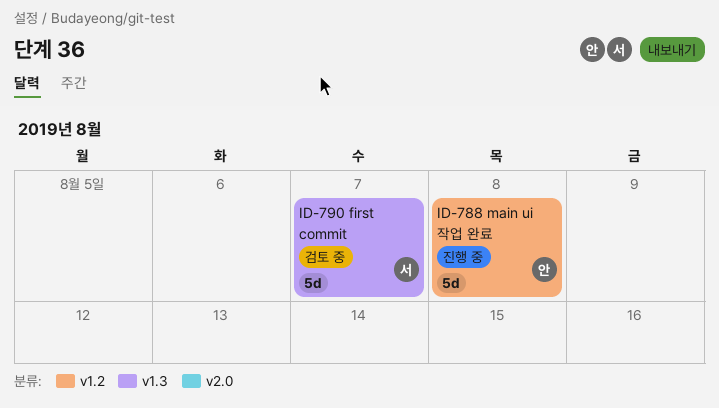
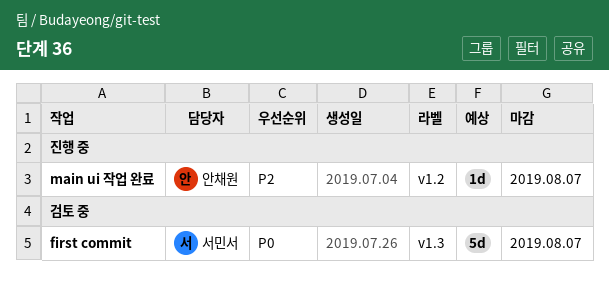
main ui 작업 완료, estimate: 5d -> 1d
main ui 작업 완료, due: Aug 8 -> Aug 7

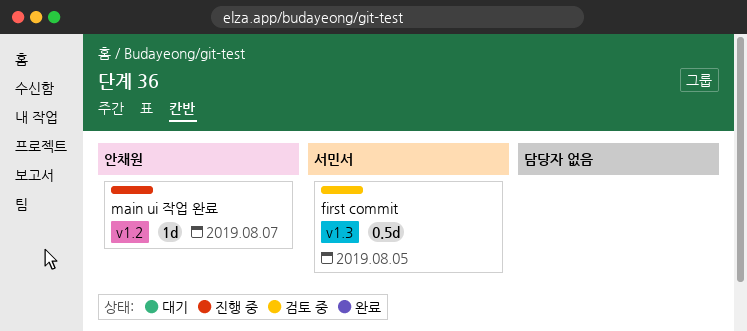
first commit, estimate: 5d -> 0.5d
first commit, due: Aug 7 -> Aug 5

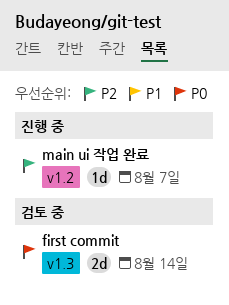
first commit, estimate: 0.5d -> 2d
first commit, due: Aug 5 -> Aug 14

